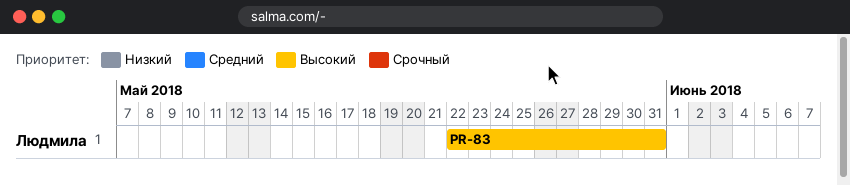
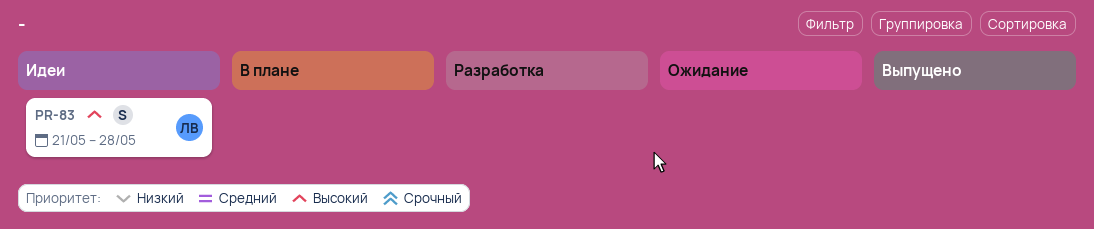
PR-83, start: May 22 -> May 21
PR-83, due: May 31 -> May 28

